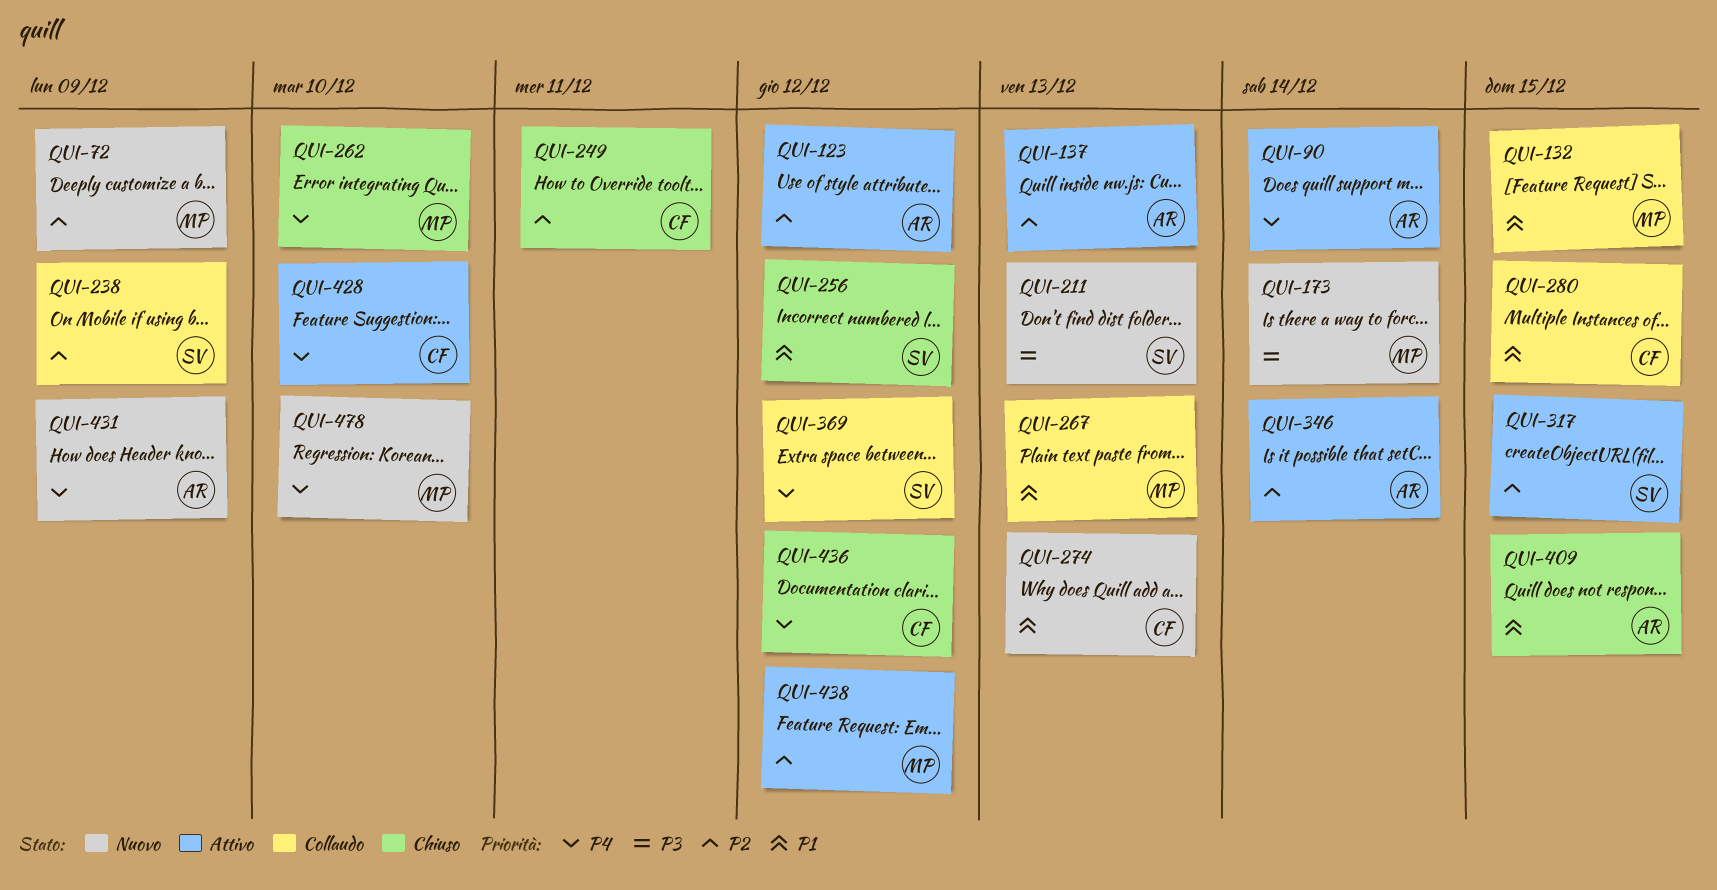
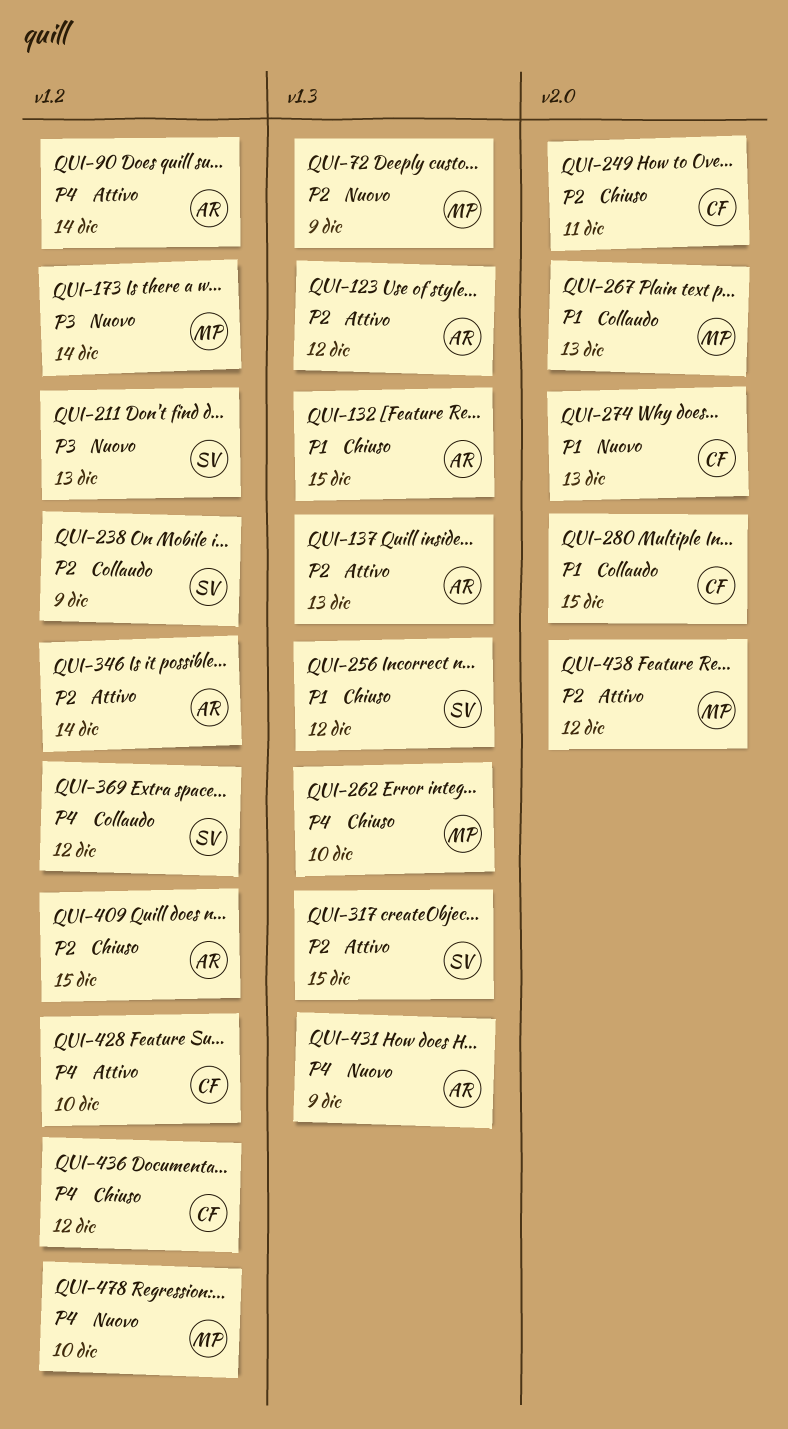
QUI-132, status: Collaudo -> Chiuso
QUI-132, owner: MP -> AR
QUI-409, priority: P1 -> P2

